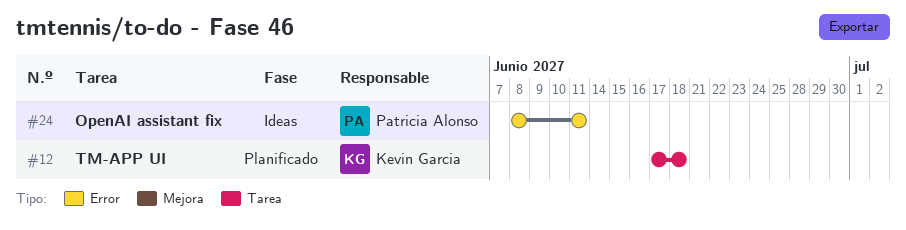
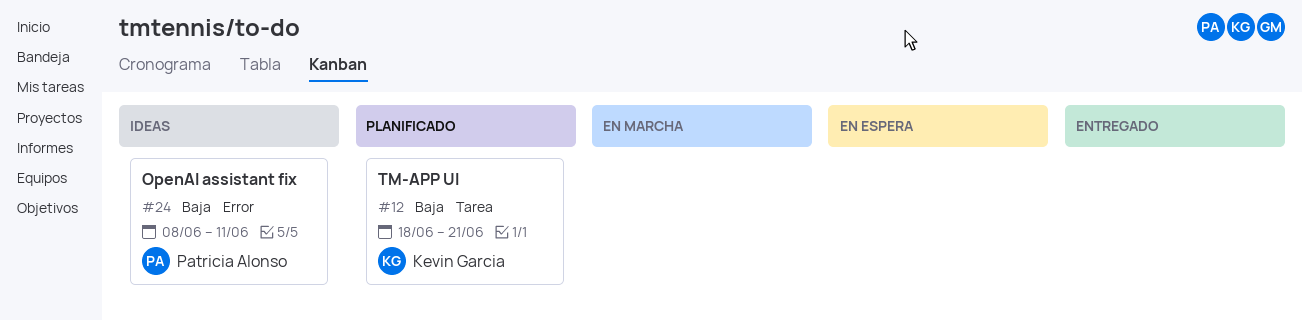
#12, start: Jun 17 -> Jun 18
#12, due: Jun 18 -> Jun 21

